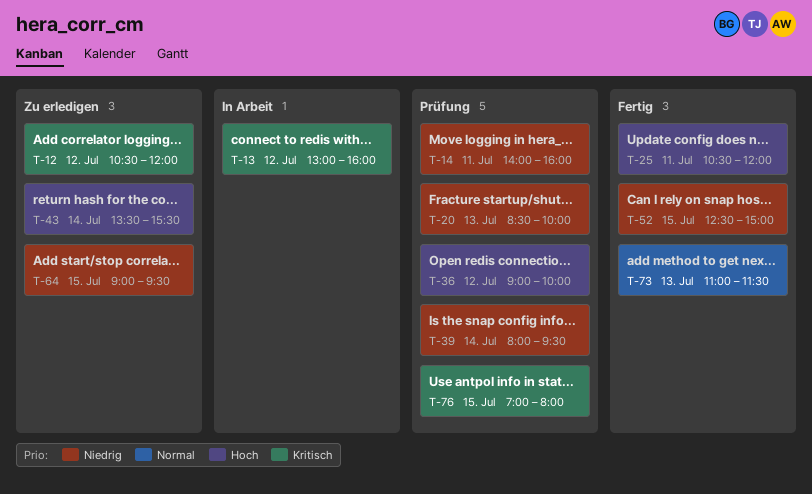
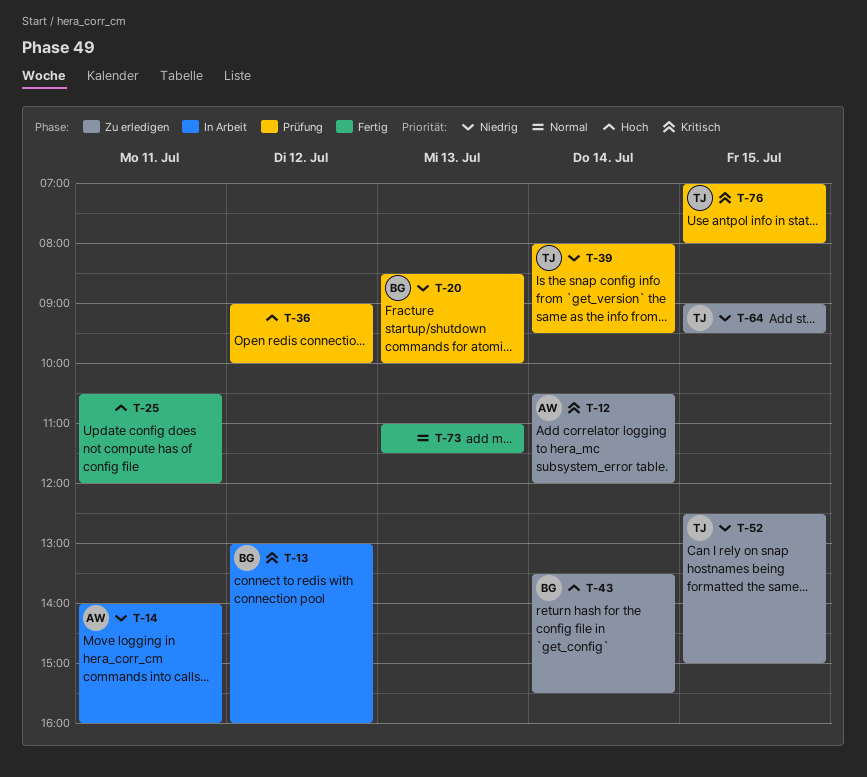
T-12, day: Jul 12 -> Jul 14
T-14, status: Prüfung -> In Arbeit
T-52, status: Fertig -> Zu erledigen

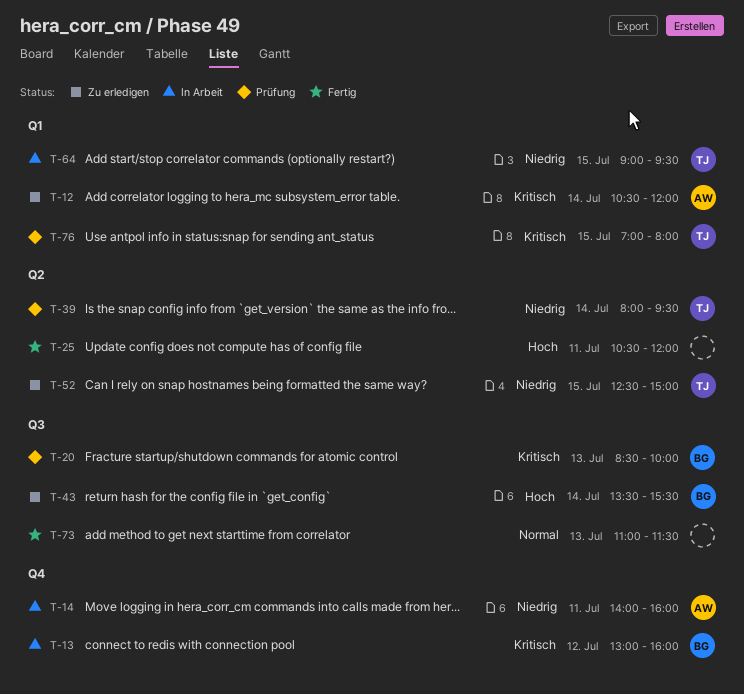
T-20, priority: Niedrig -> Kritisch
T-36: present -> none
T-64, status: Zu erledigen -> In Arbeit

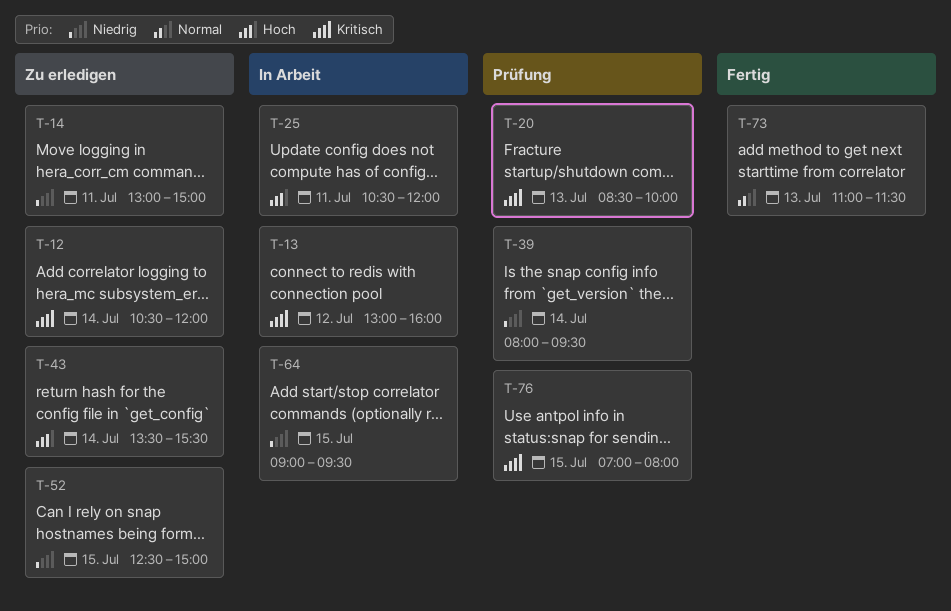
T-14, status: In Arbeit -> Zu erledigen
T-14, begins: 14:00 -> 13:00
T-14, ends: 16:00 -> 15:00
T-25, status: Fertig -> In Arbeit

